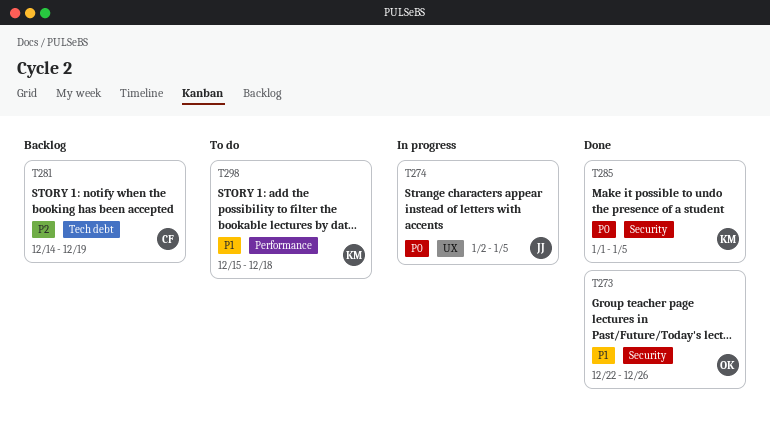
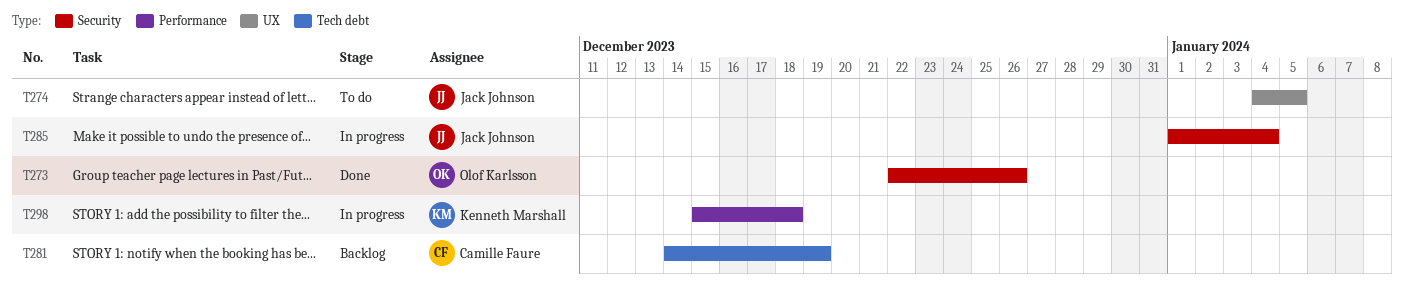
T274, status: In progress -> To do
T274, start: Jan 2 -> Jan 4
T285, status: Done -> In progress
T285, owner: Kenneth Marshall -> Jack Johnson
T285, due: Jan 5 -> Jan 4
T298, status: To do -> In progress

